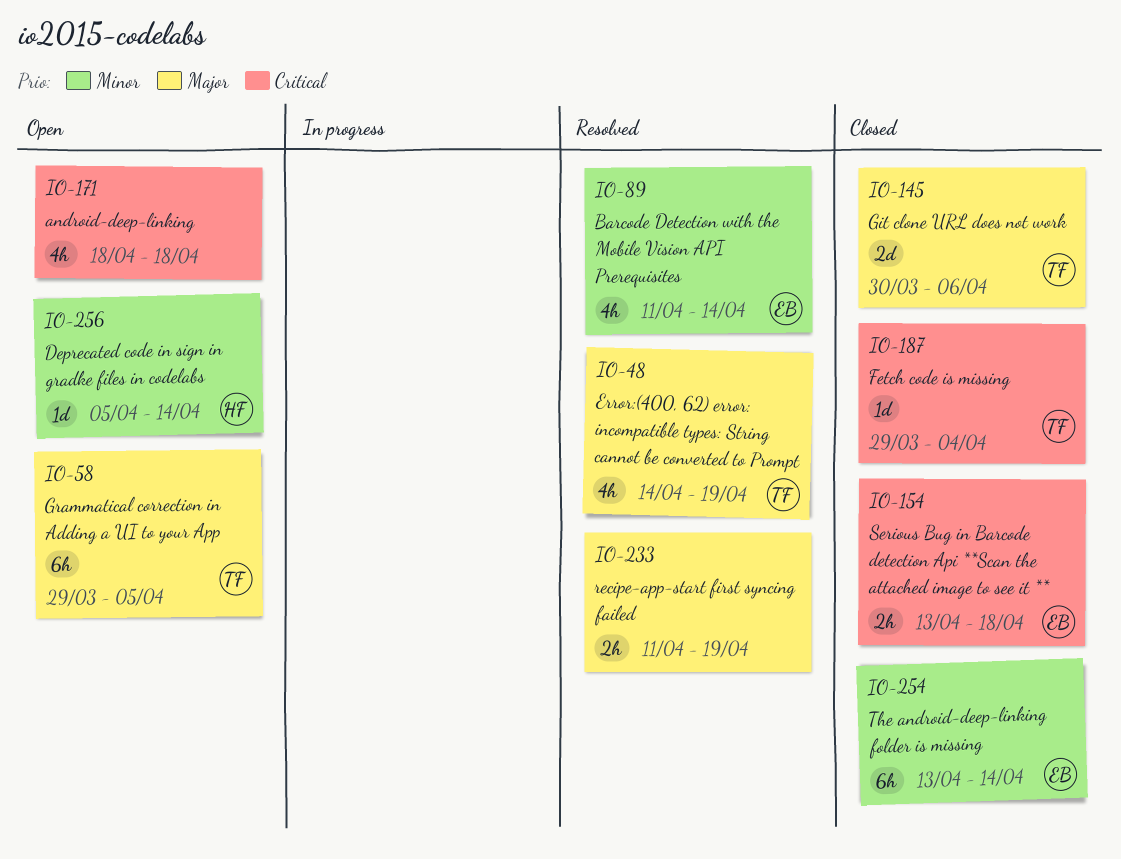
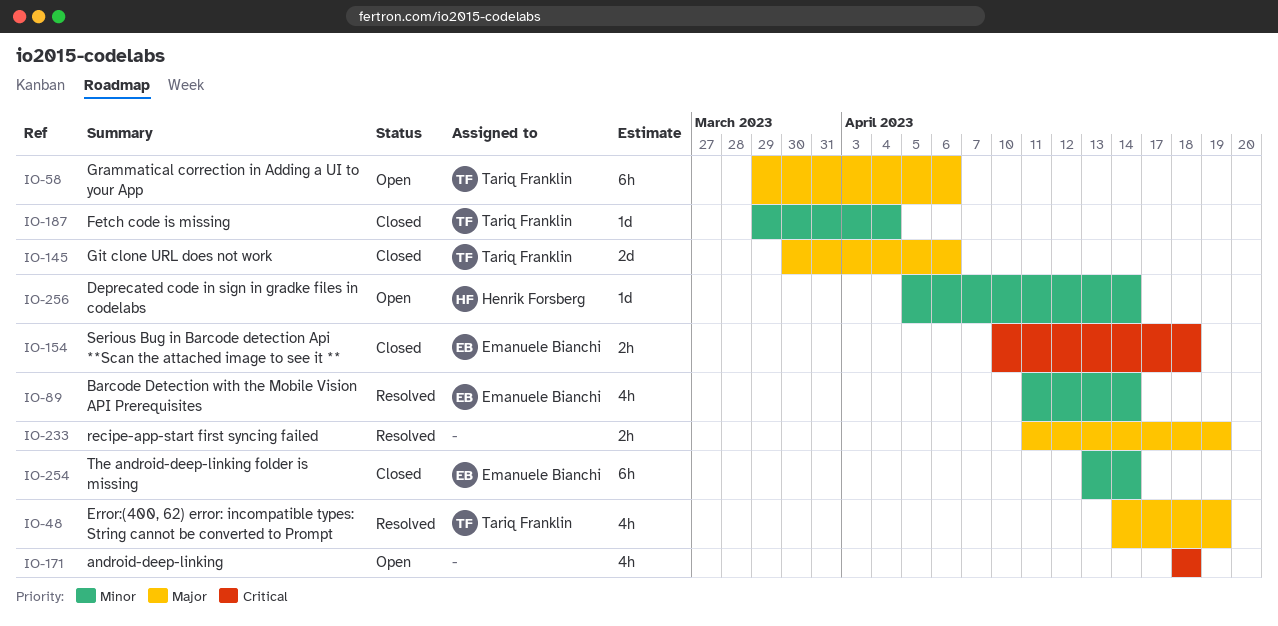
IO-58, due: Apr 5 -> Apr 6
IO-154, start: Apr 13 -> Apr 10
IO-187, priority: Critical -> Minor

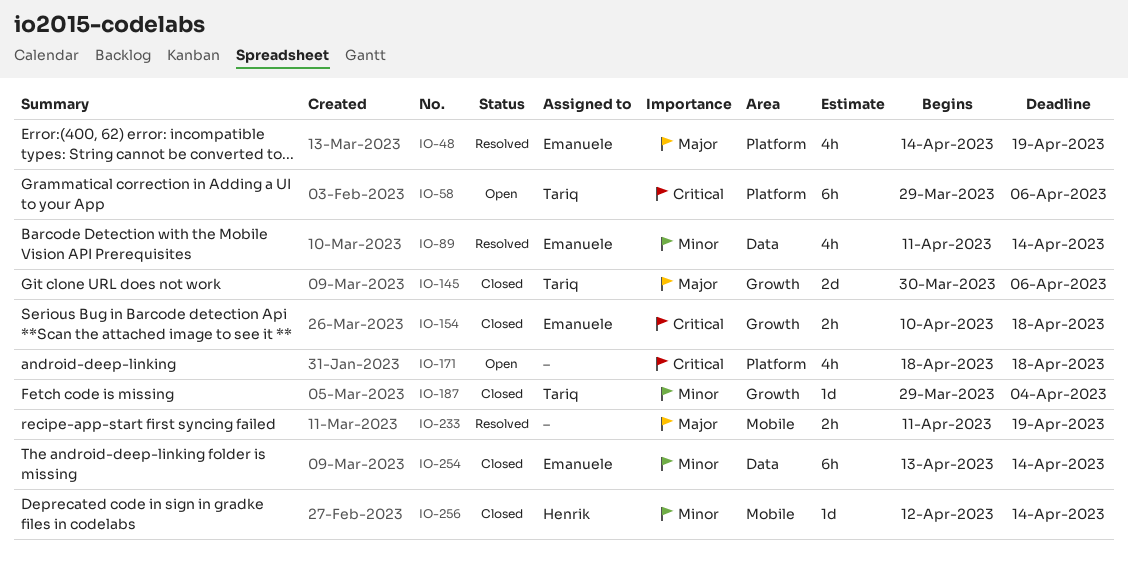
IO-48, owner: Tariq Franklin -> Emanuele Bianchi
IO-58, priority: Major -> Critical
IO-256, status: Open -> Closed
IO-256, start: Apr 5 -> Apr 12

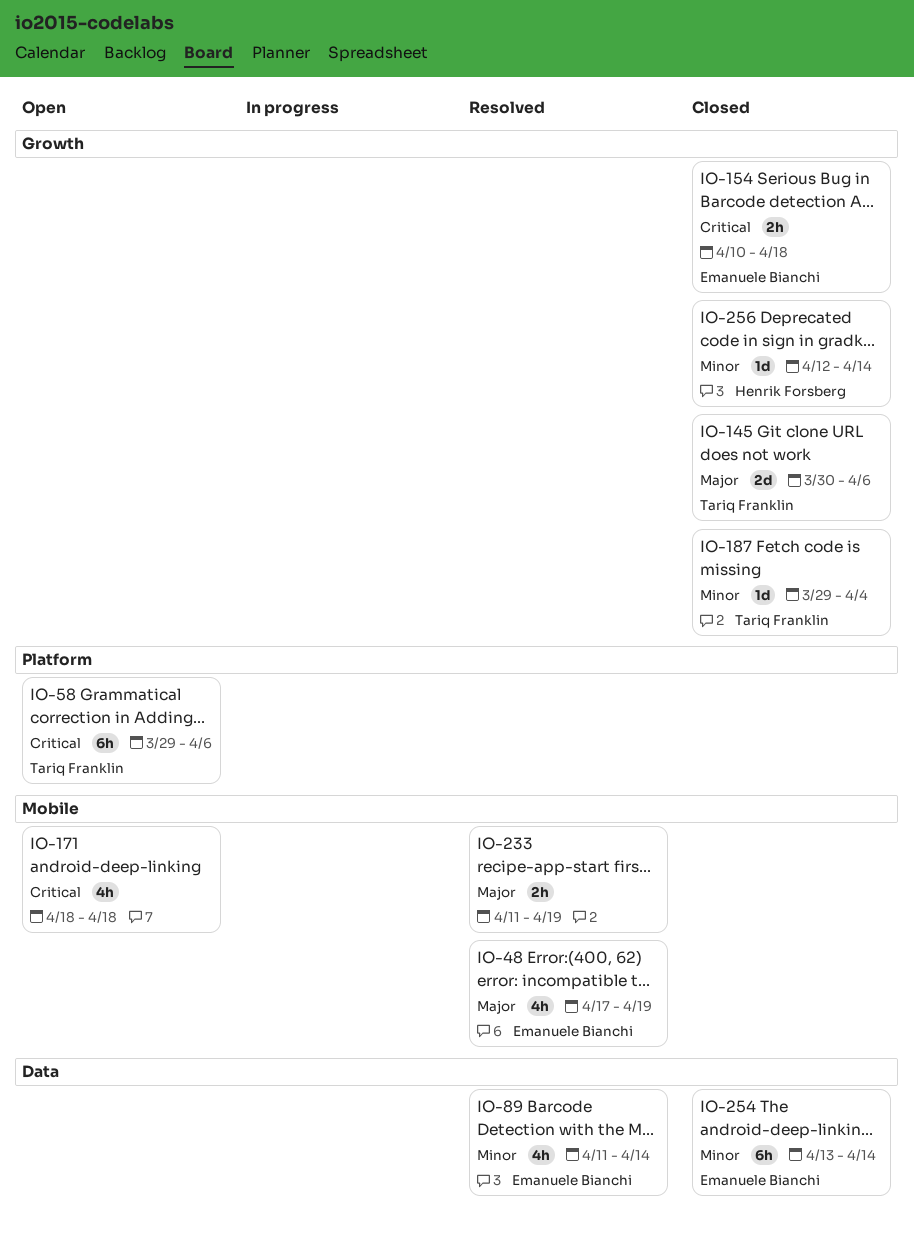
IO-48, label: Platform -> Mobile
IO-48, start: Apr 14 -> Apr 17
IO-171, label: Platform -> Mobile
IO-256, label: Mobile -> Growth

